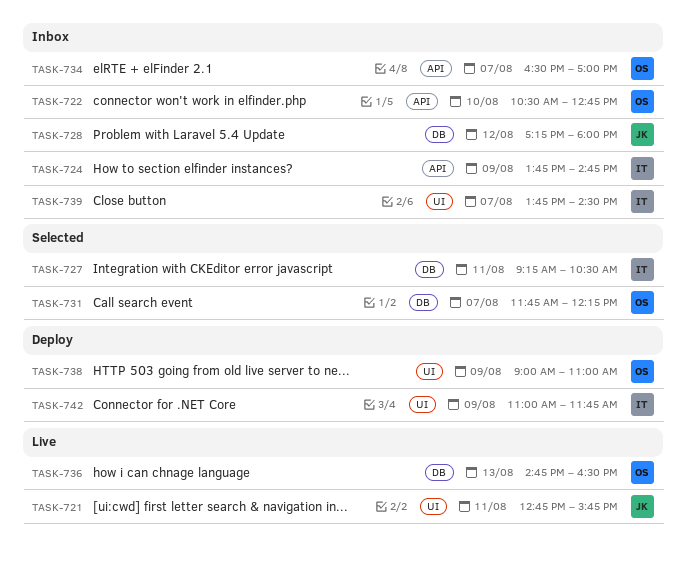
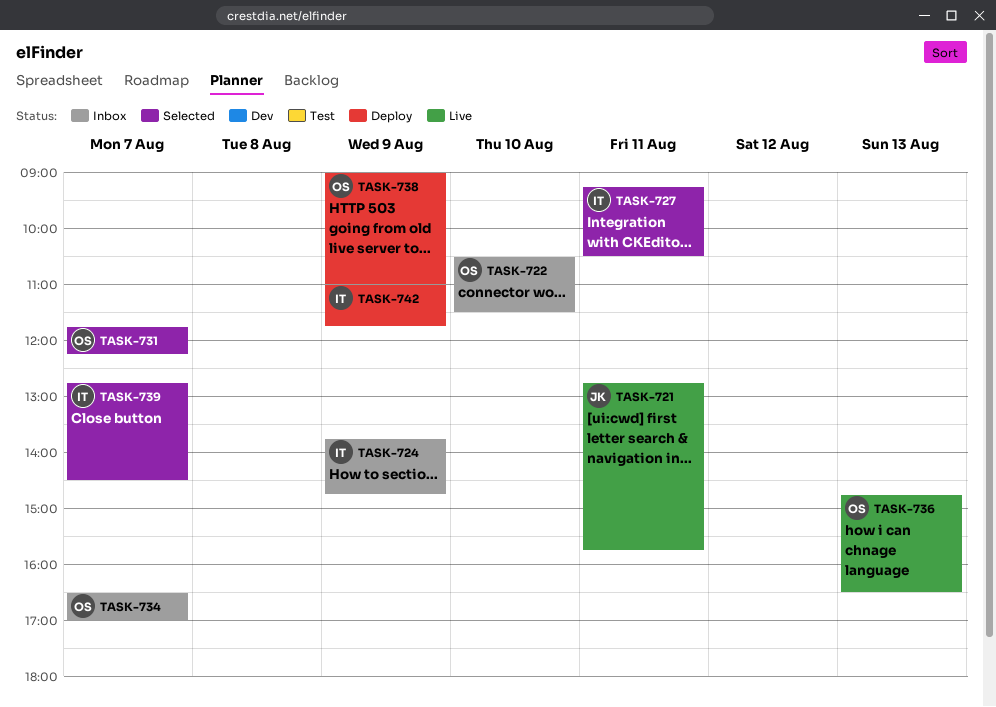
TASK-722, ends: 12:45 -> 11:30
TASK-728: present -> none
TASK-739, status: Inbox -> Selected
TASK-739, begins: 13:45 -> 12:45

